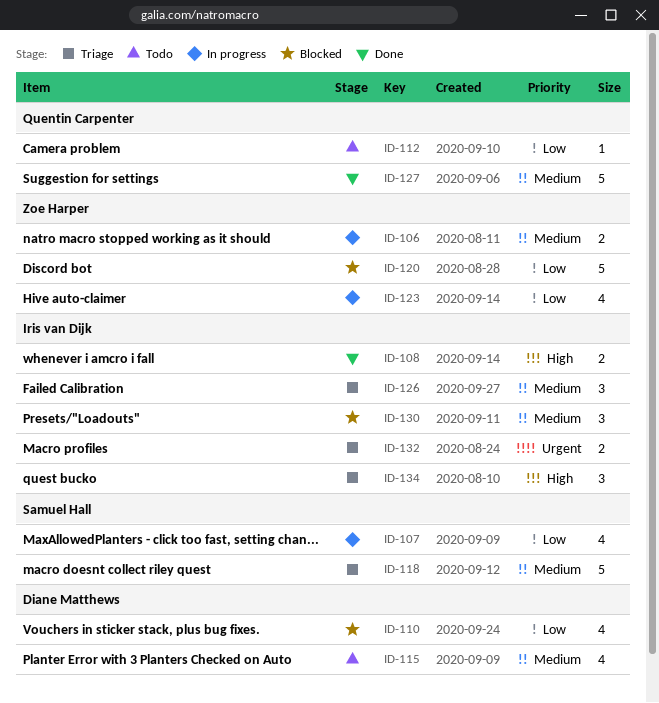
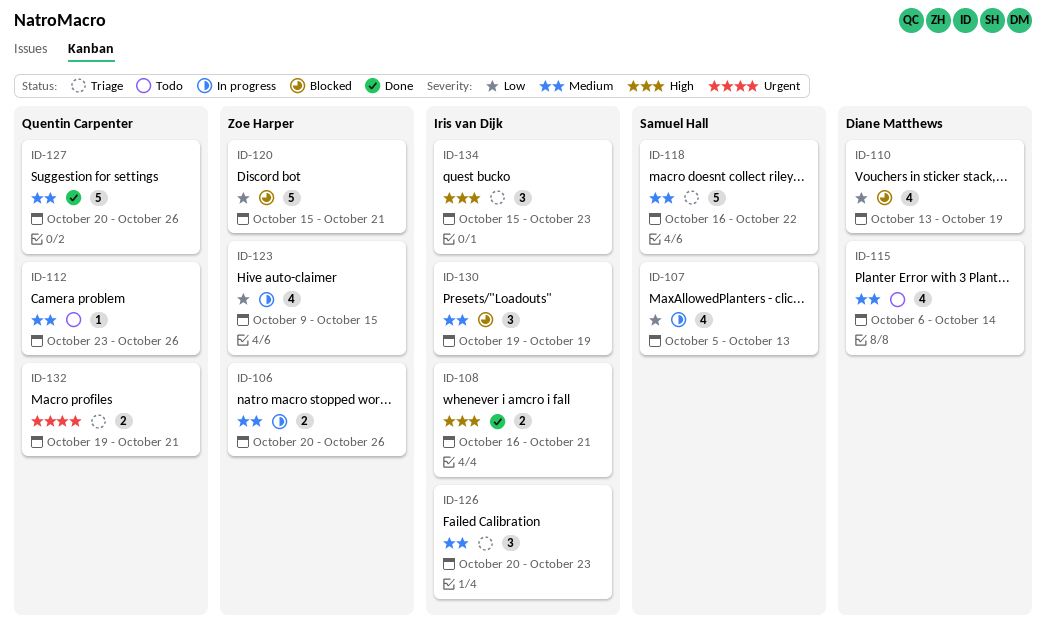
ID-112, priority: Low -> Medium
ID-132, owner: Iris van Dijk -> Quentin Carpenter

